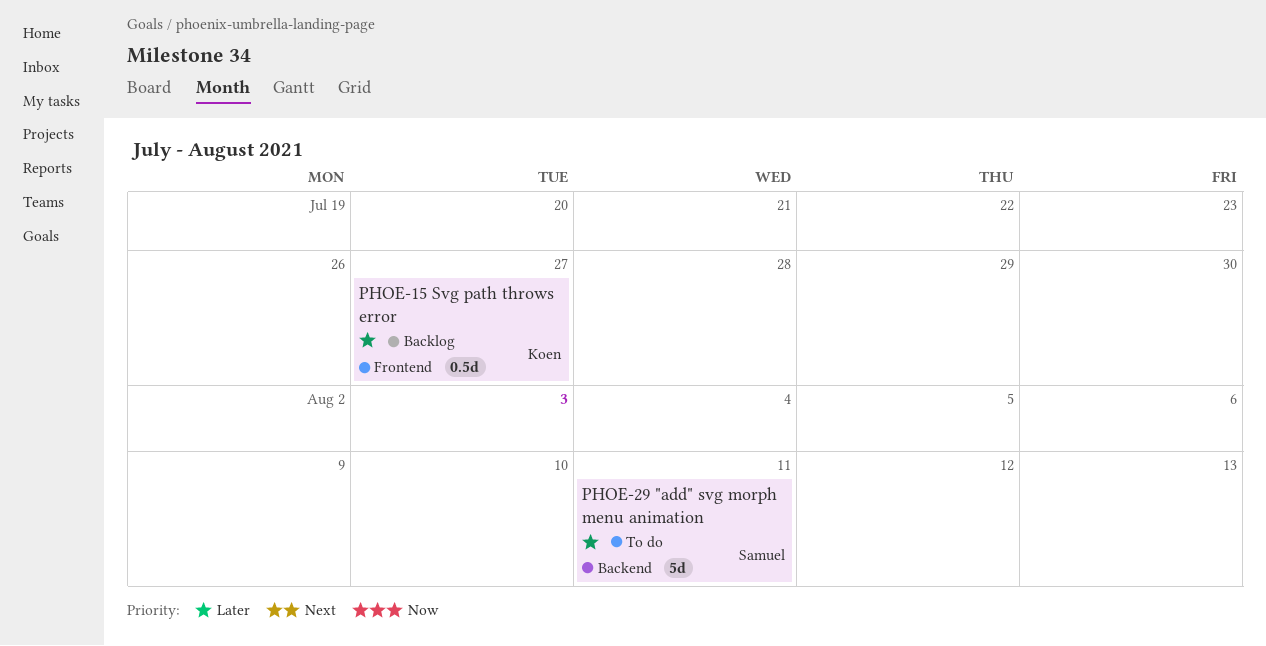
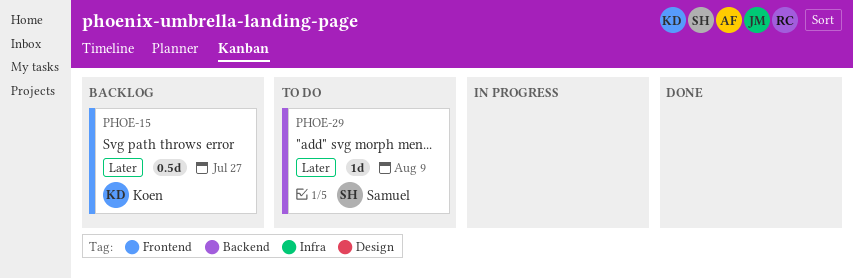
PHOE-29, estimate: 5d -> 1d
PHOE-29, due: Aug 11 -> Aug 9

